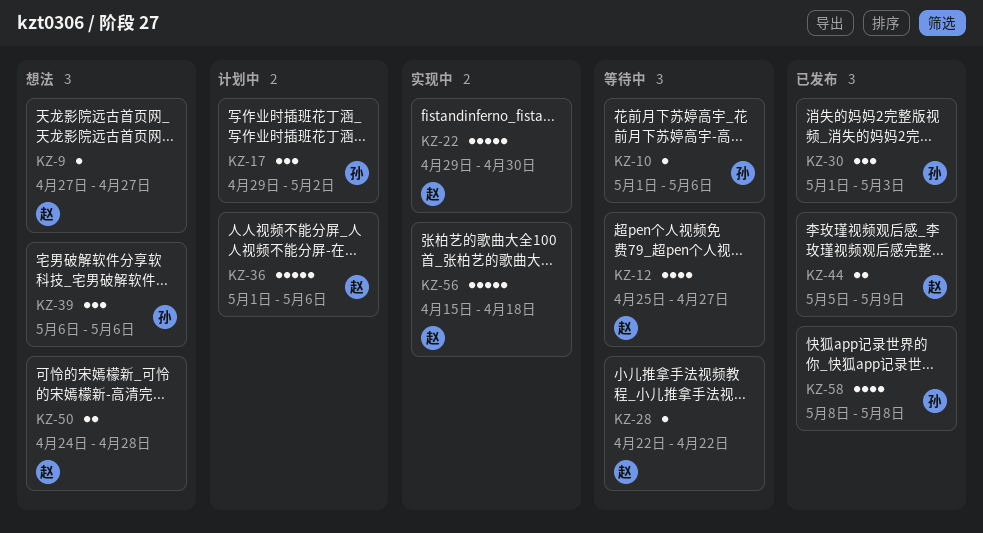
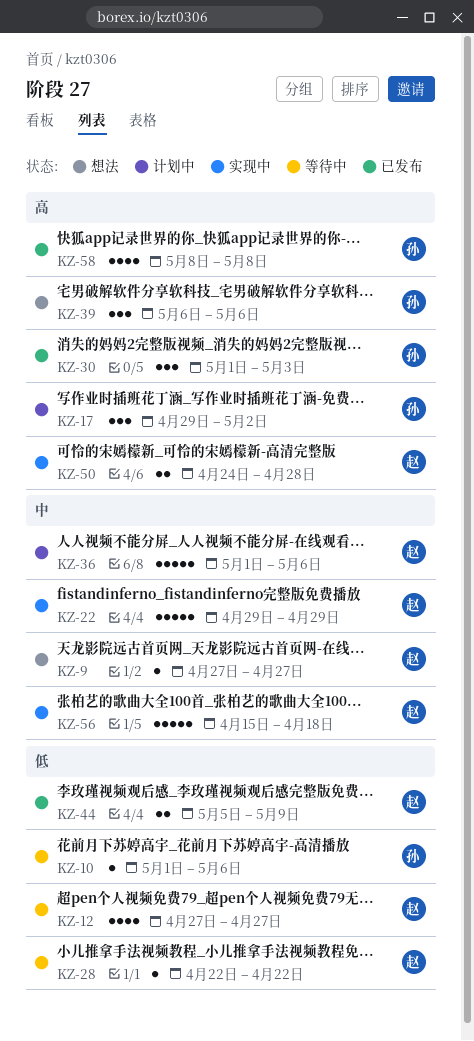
KZ-12, start: Apr 25 -> Apr 27
KZ-22, due: Apr 30 -> Apr 29
KZ-50, status: 想法 -> 实现中

